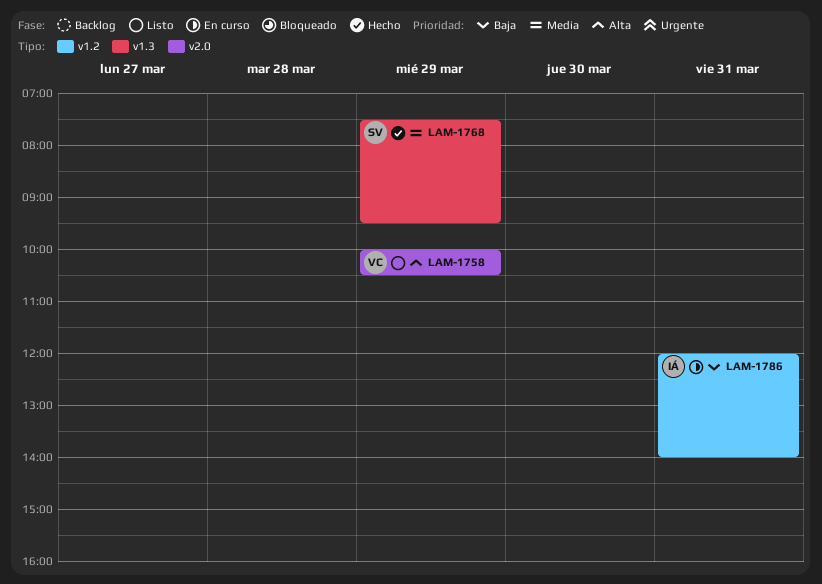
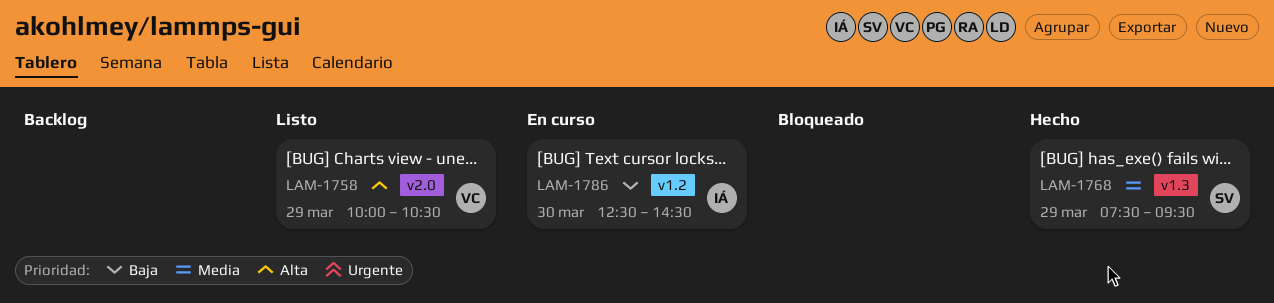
LAM-1786, day: Mar 31 -> Mar 30
LAM-1786, begins: 12:00 -> 12:30
LAM-1786, ends: 14:00 -> 14:30

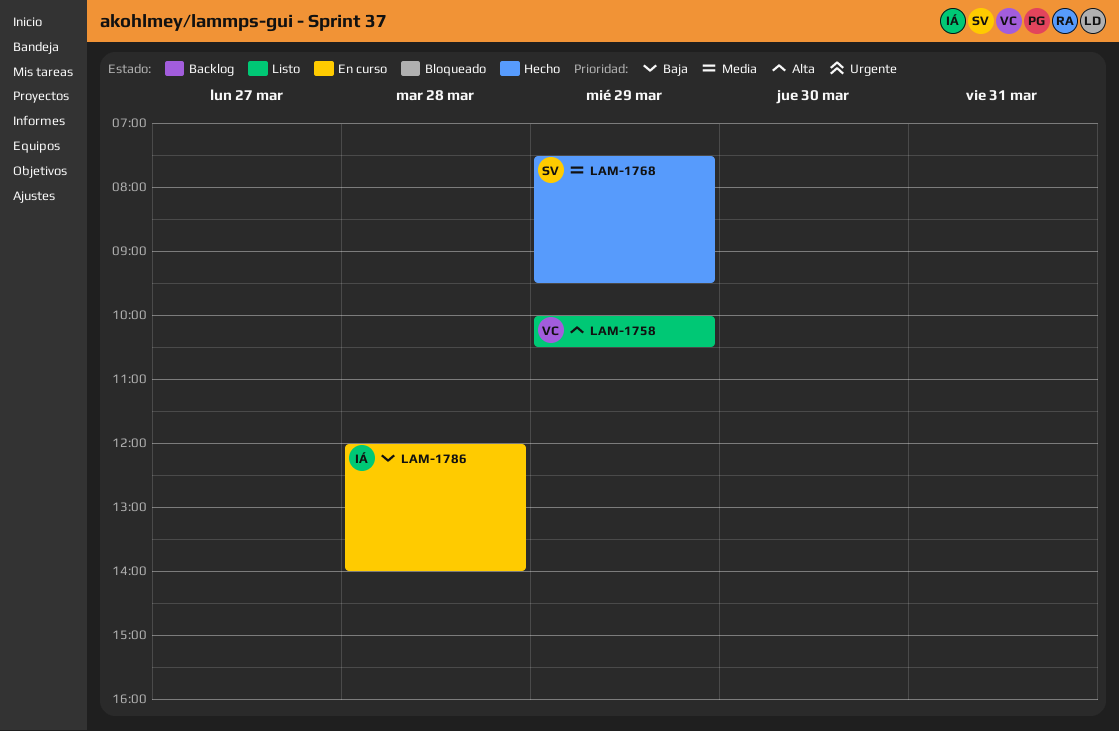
LAM-1786, day: Mar 30 -> Mar 28
LAM-1786, begins: 12:30 -> 12:00
LAM-1786, ends: 14:30 -> 14:00

